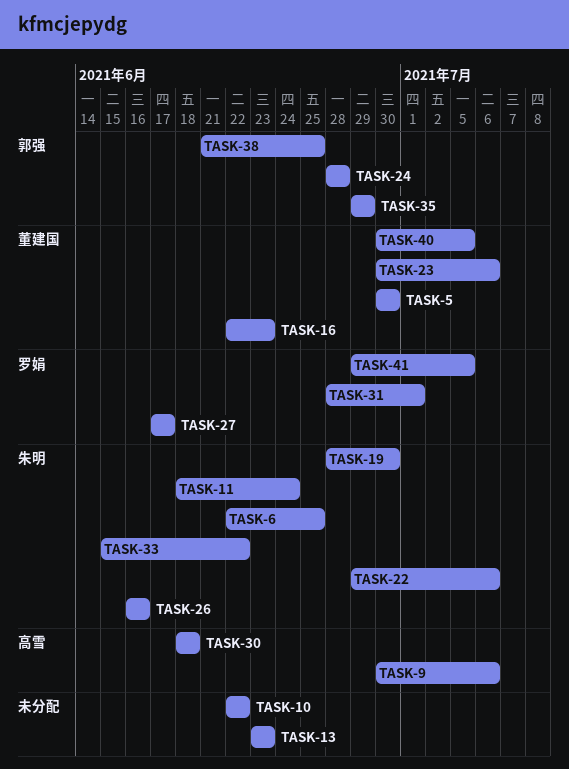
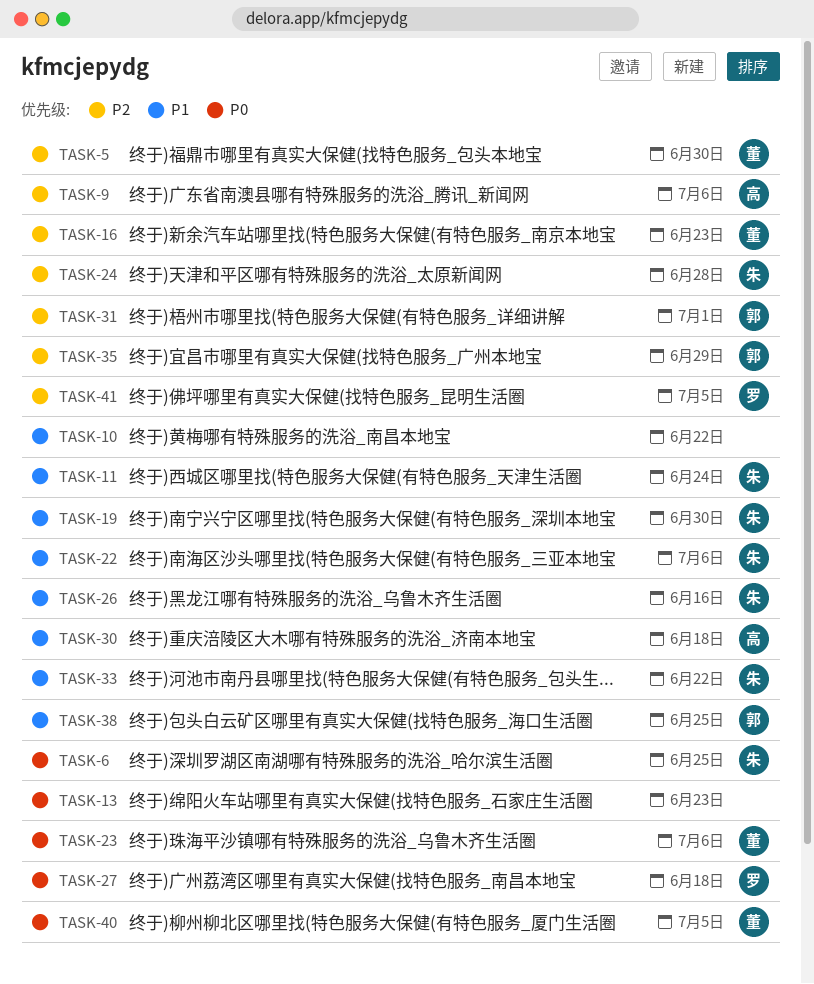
TASK-24, owner: 郭强 -> 朱明
TASK-27, due: Jun 17 -> Jun 18
TASK-31, owner: 罗娟 -> 郭强

